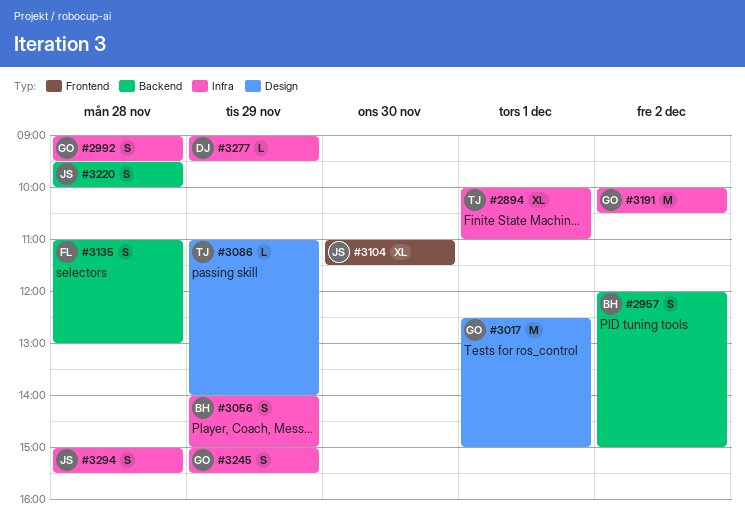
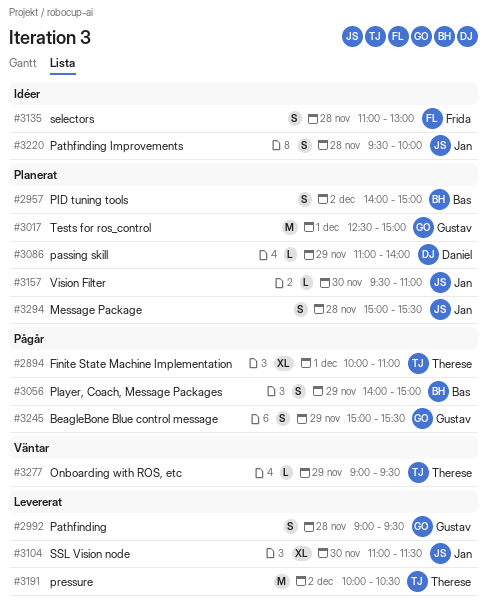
#2957, begins: 12:00 -> 14:00
#3086, owner: Therese -> Daniel
#3157: none -> present
#3191, owner: Gustav -> Therese
#3277, owner: Daniel -> Therese

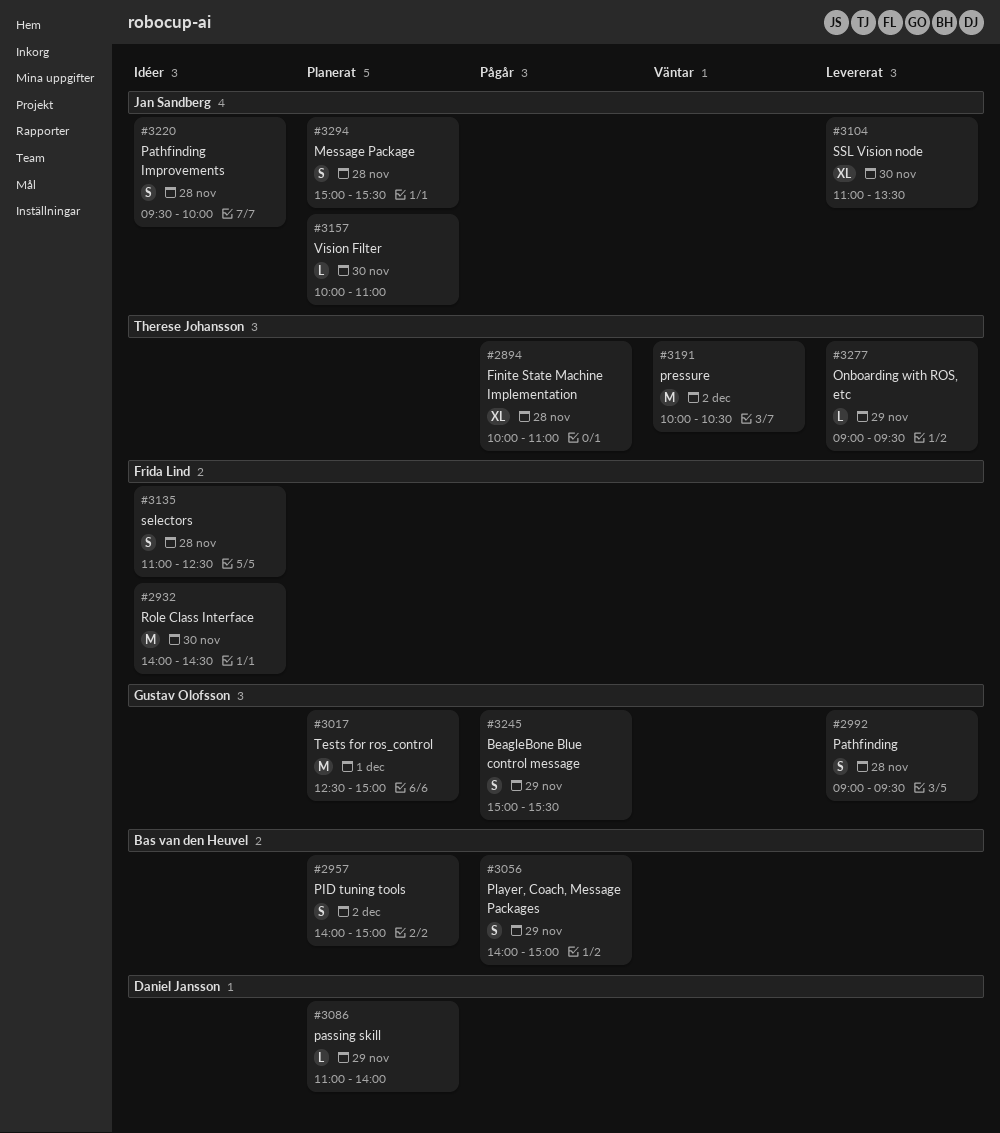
#2894, day: Dec 1 -> Nov 28
#2932: none -> present
#3104, ends: 11:30 -> 13:30
#3135, ends: 13:00 -> 12:30
#3157, begins: 09:30 -> 10:00
#3191, status: Levererat -> Väntar
#3277, status: Väntar -> Levererat

